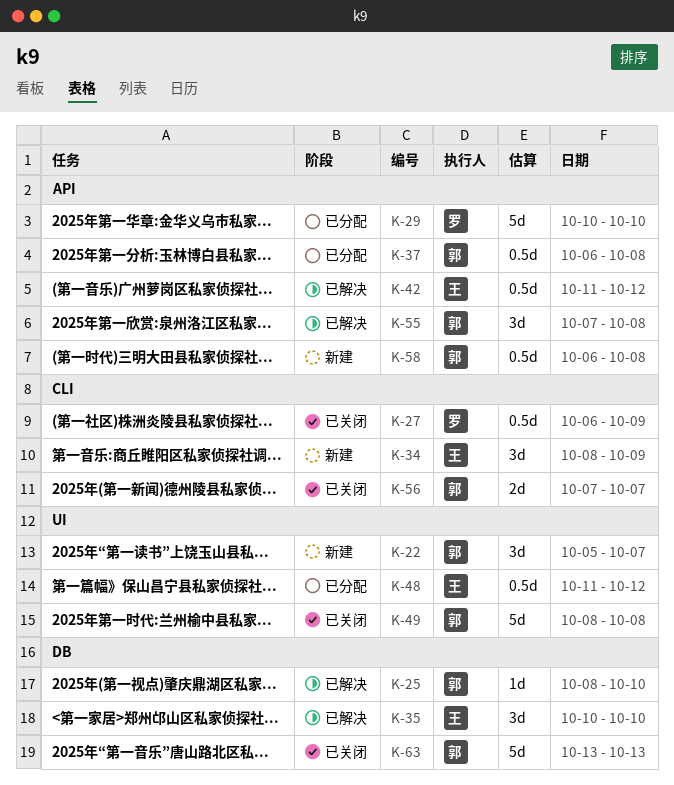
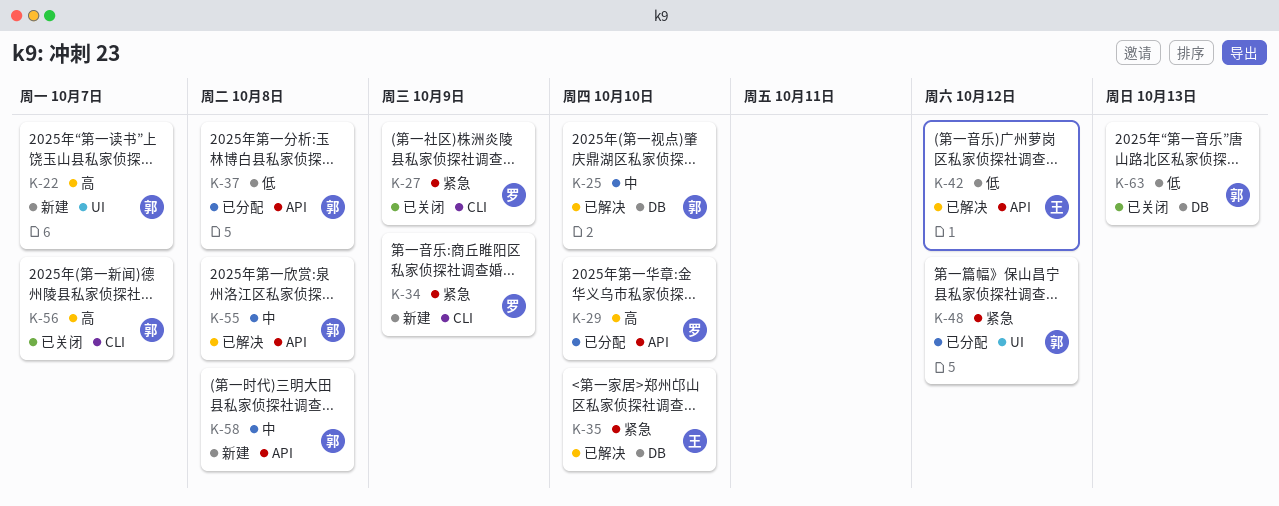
K-34, owner: 王 -> 罗
K-48, owner: 王 -> 郭
K-49: present -> none

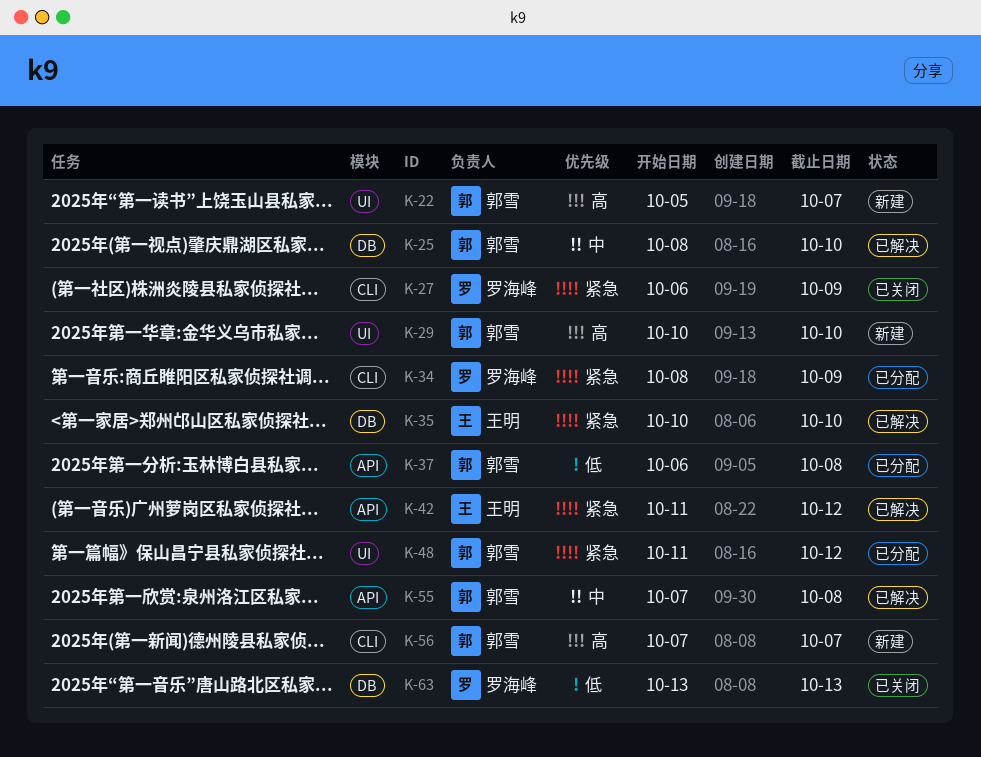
K-29, status: 已分配 -> 新建
K-29, owner: 罗海峰 -> 郭雪
K-29, label: API -> UI
K-34, status: 新建 -> 已分配
K-42, priority: 低 -> 紧急
K-56, status: 已关闭 -> 新建
K-58: present -> none
K-63, owner: 郭雪 -> 罗海峰

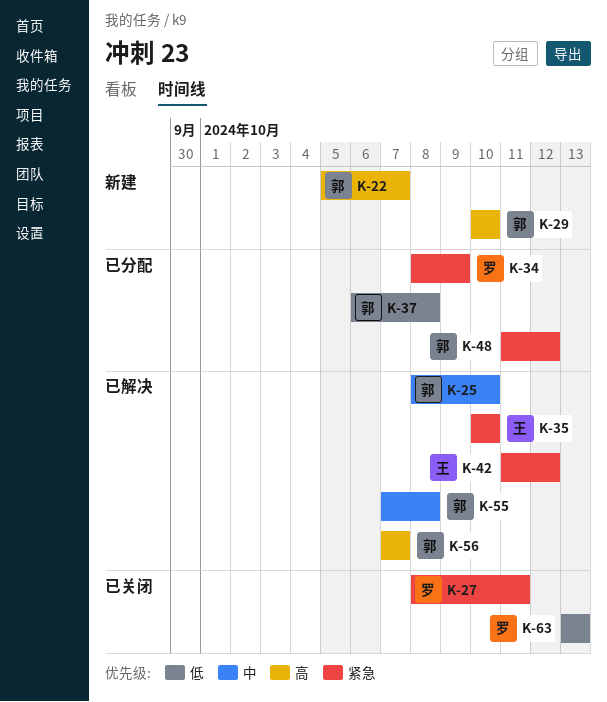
K-27, start: Oct 6 -> Oct 8
K-27, due: Oct 9 -> Oct 11
K-56, status: 新建 -> 已解决

